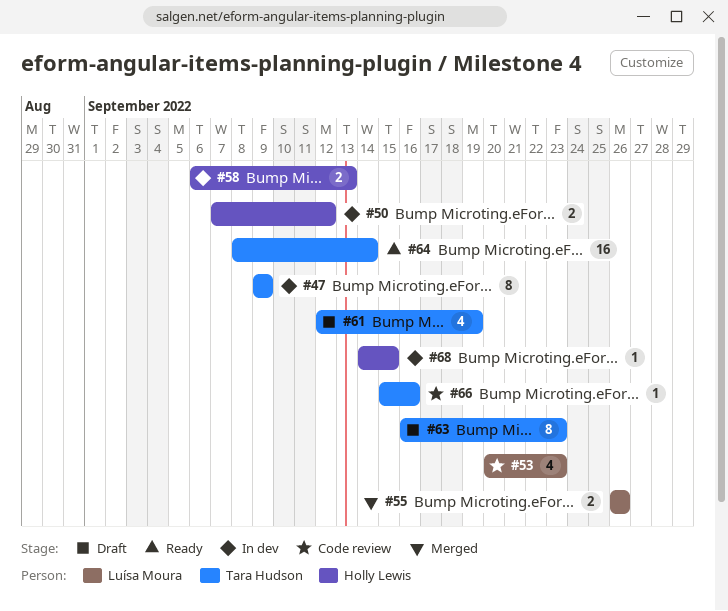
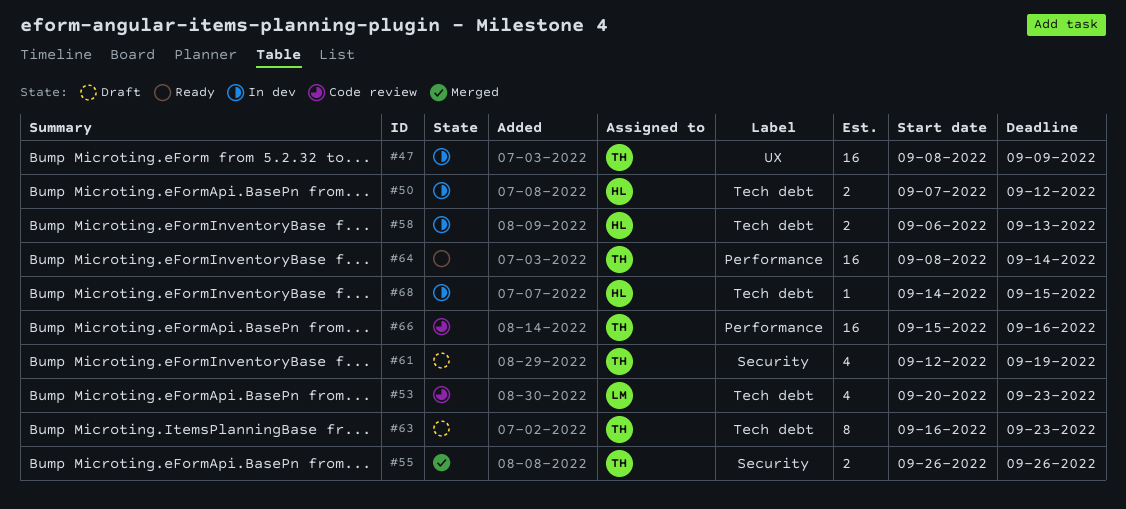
#47, estimate: 8 -> 16
#47, start: Sep 9 -> Sep 8
#55, owner: Luísa Moura -> Tara Hudson
#66, estimate: 1 -> 16

